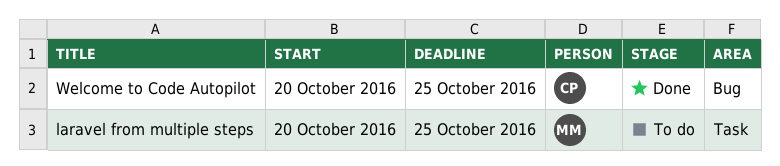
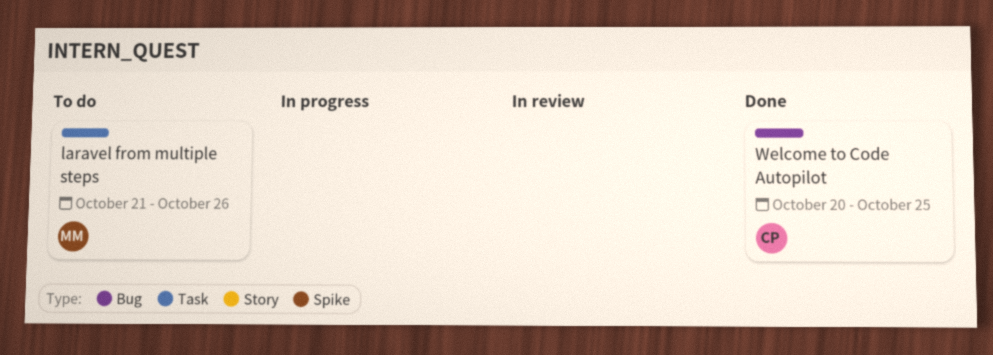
laravel from multiple steps, start: Oct 20 -> Oct 21
laravel from multiple steps, due: Oct 25 -> Oct 26

